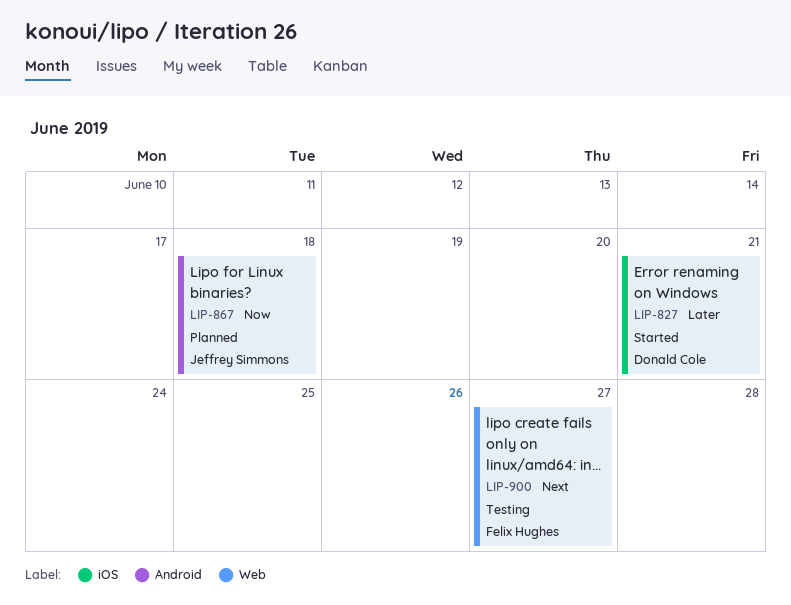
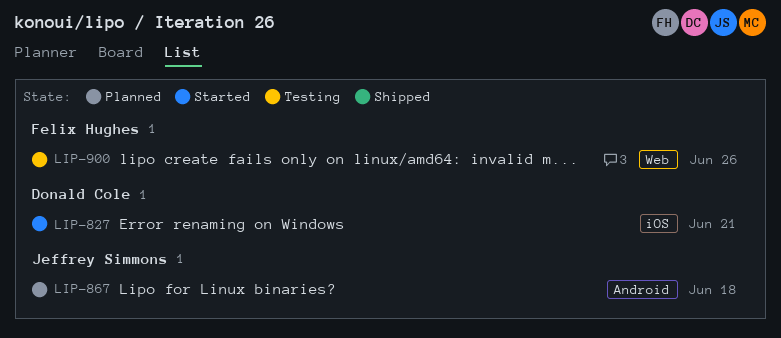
LIP-900, due: Jun 27 -> Jun 26

